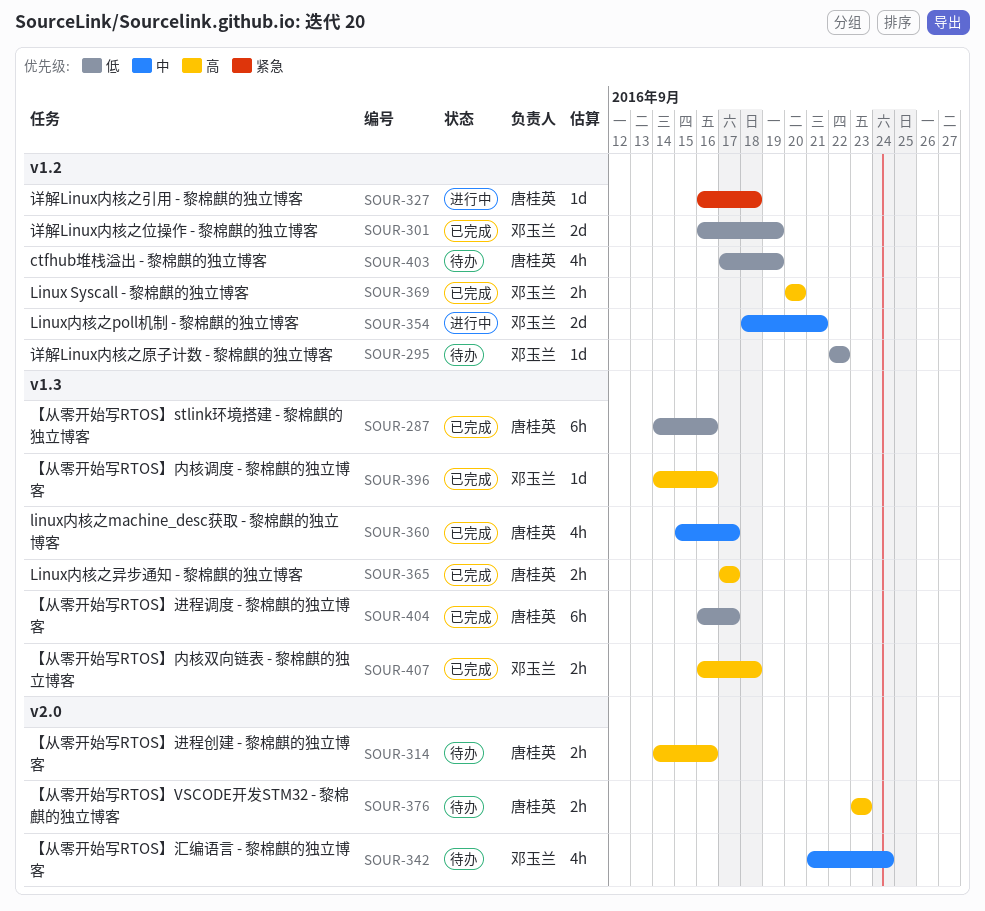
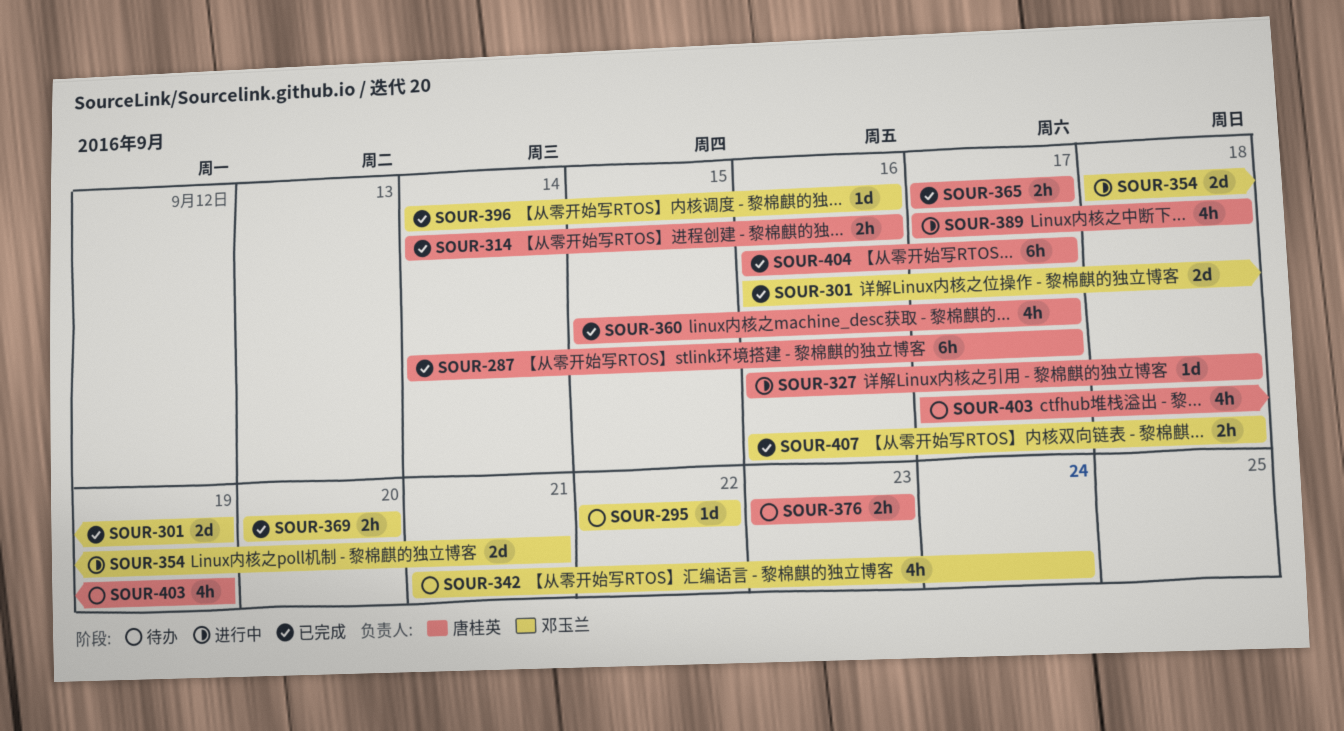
SOUR-287, due: Sep 16 -> Sep 17
SOUR-314, status: 待办 -> 已完成
SOUR-389: none -> present

